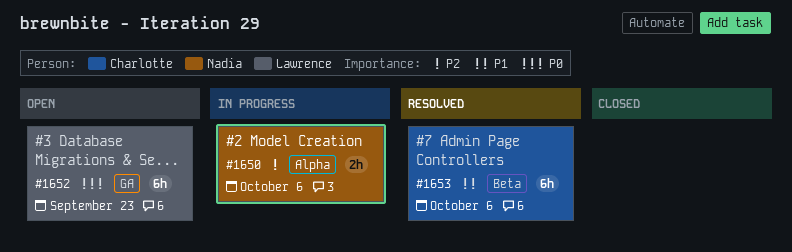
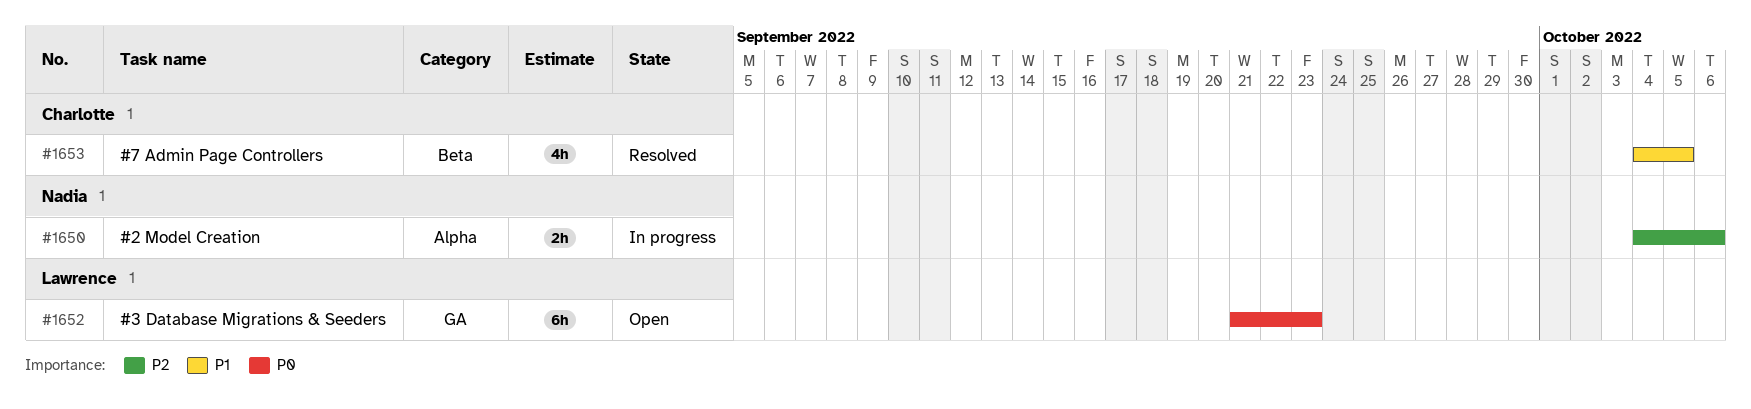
#1653, estimate: 6h -> 4h
#1653, due: Oct 6 -> Oct 5

